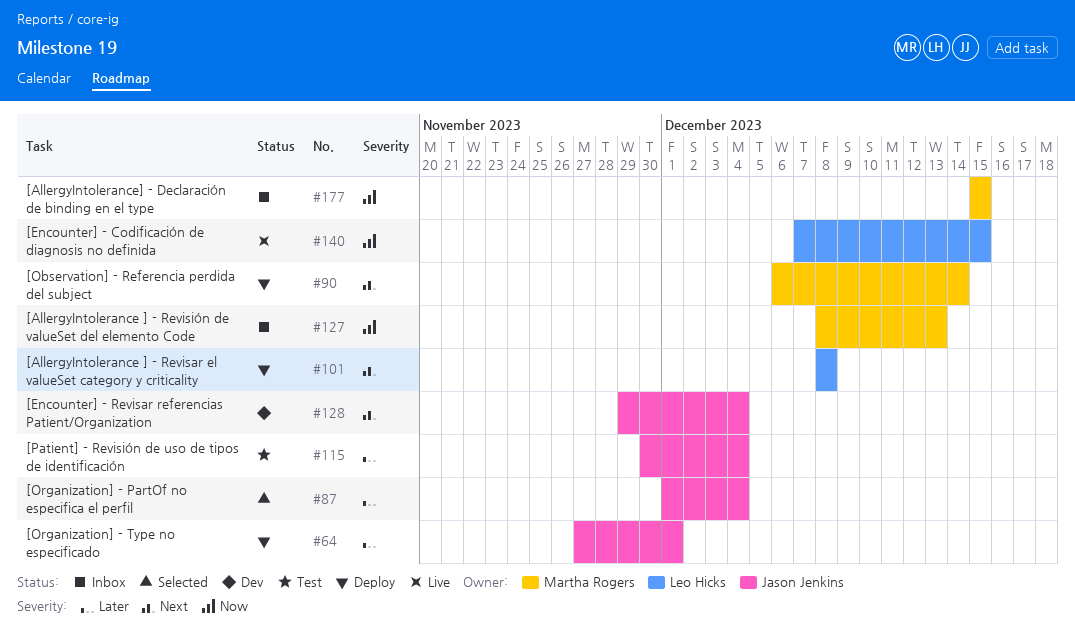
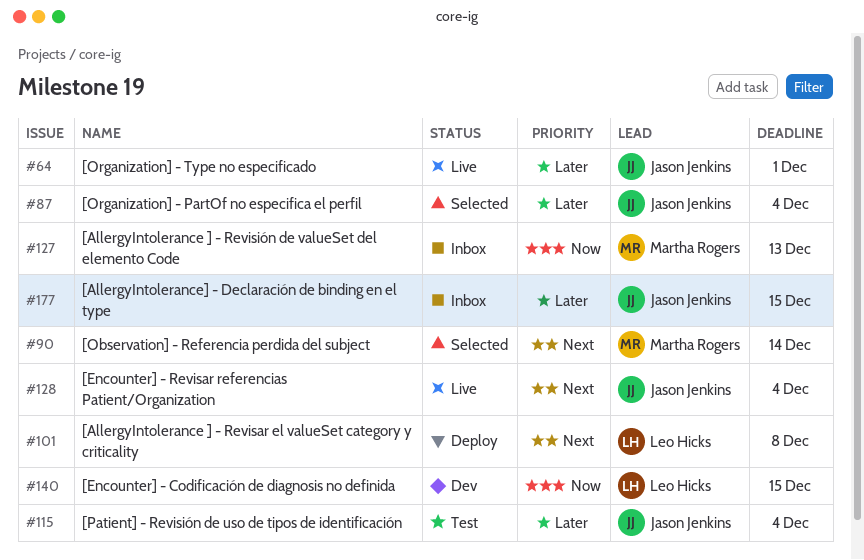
#64, status: Deploy -> Live
#90, status: Deploy -> Selected
#128, status: Dev -> Live
#140, status: Live -> Dev
#177, owner: Martha Rogers -> Jason Jenkins
#177, priority: Now -> Later

